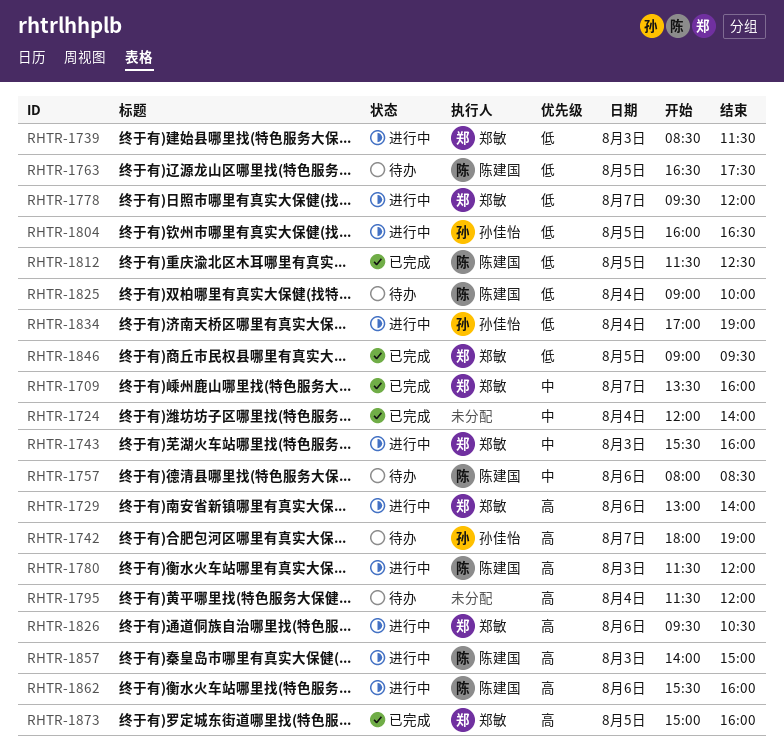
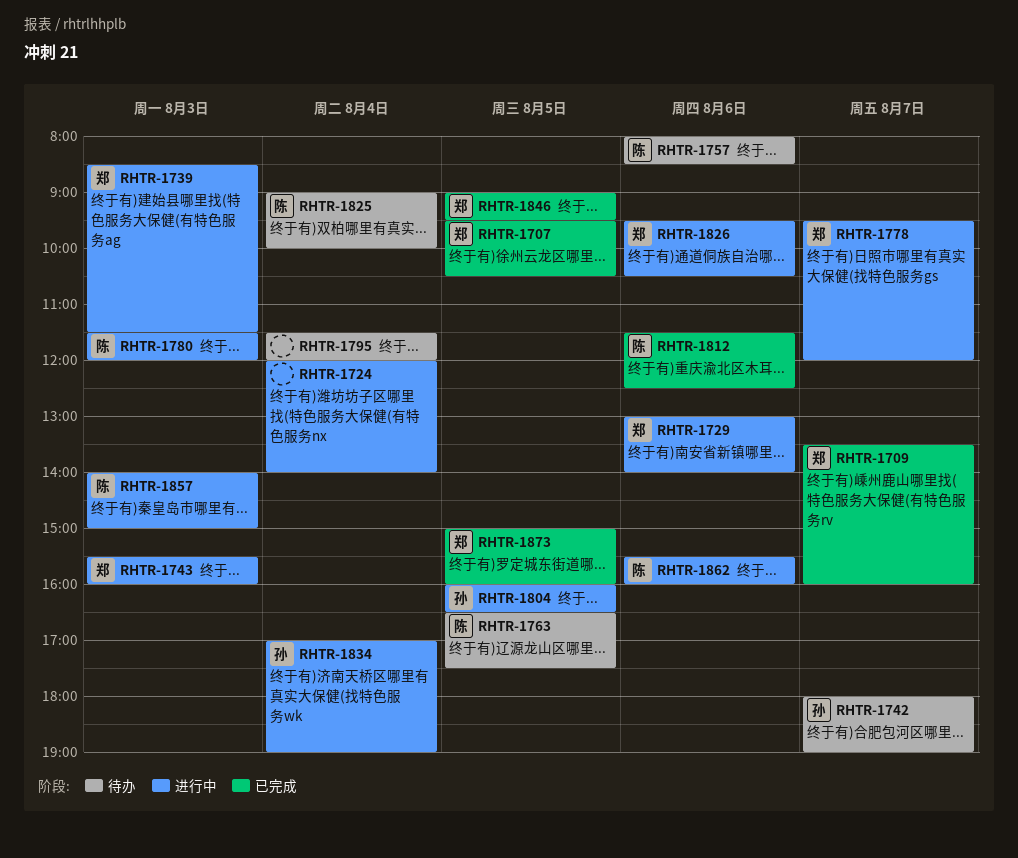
RHTR-1707: none -> present
RHTR-1724, status: 已完成 -> 进行中
RHTR-1812, day: Aug 5 -> Aug 6

